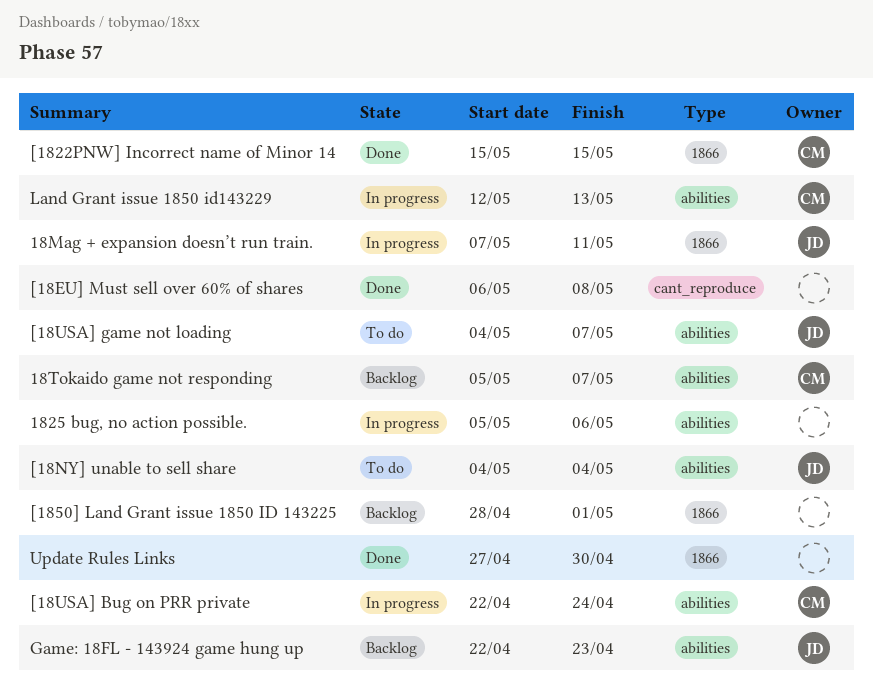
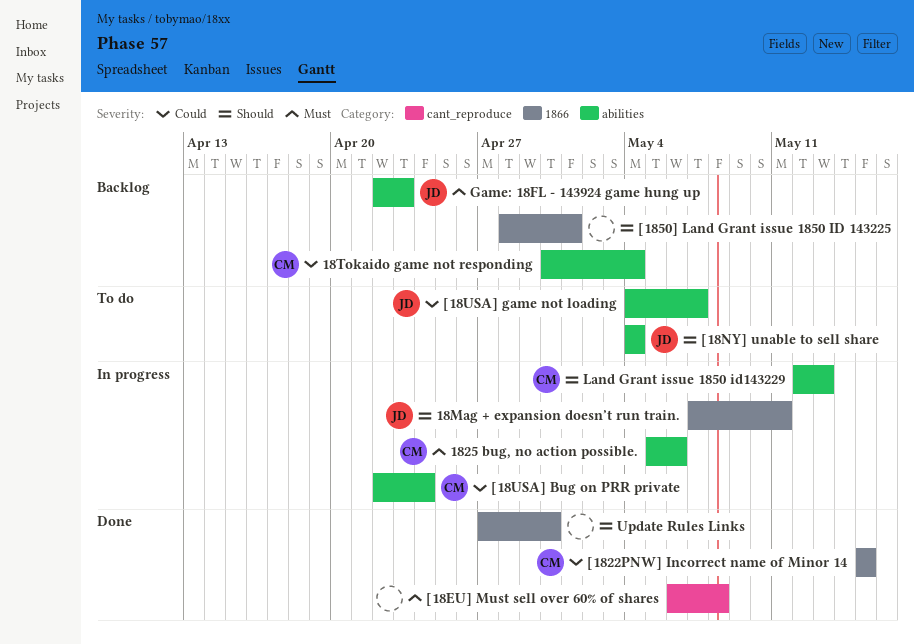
1825 bug, no action possible., owner: none -> CM
18Tokaido game not responding, start: May 5 -> Apr 30
18Tokaido game not responding, due: May 7 -> May 4

